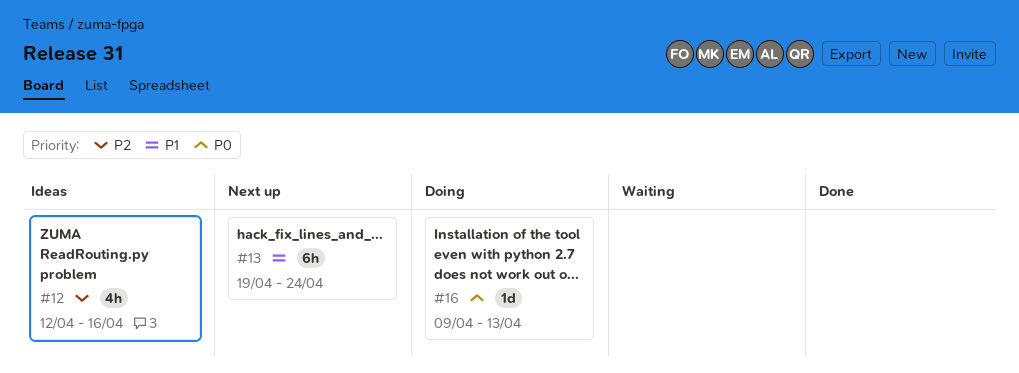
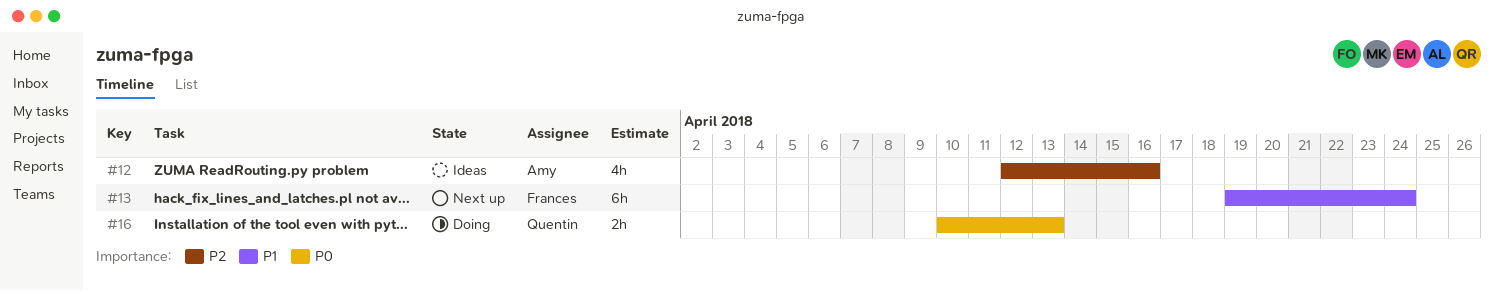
#16, estimate: 1d -> 2h
#16, start: Apr 9 -> Apr 10

